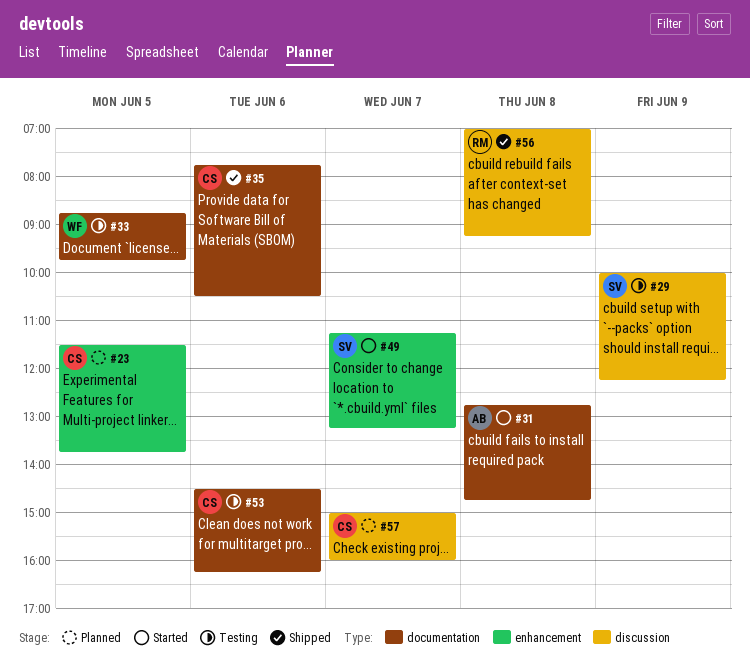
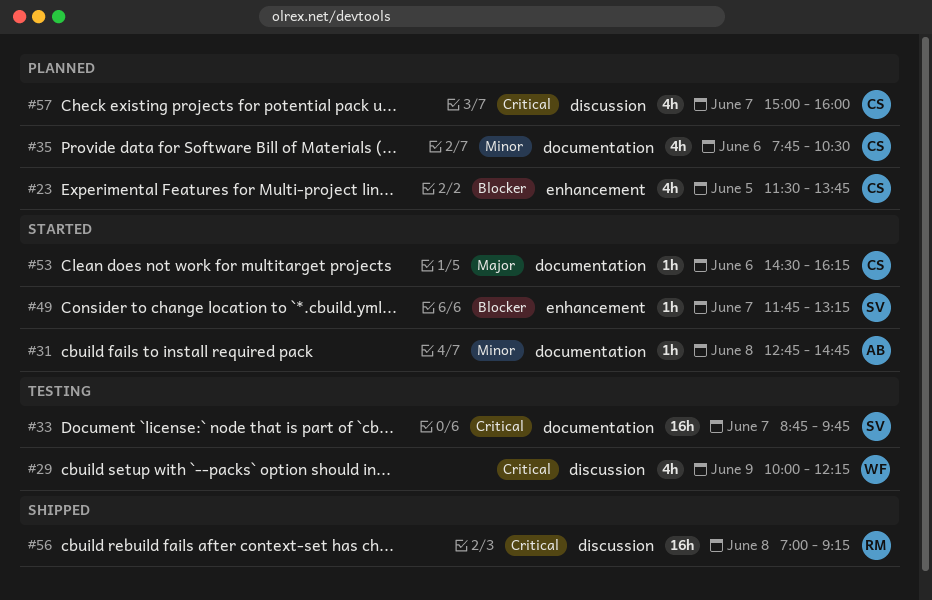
#29, owner: SV -> WF
#33, owner: WF -> SV
#33, day: Jun 5 -> Jun 7
#35, status: Shipped -> Planned
#49, begins: 11:15 -> 11:45
#53, status: Testing -> Started

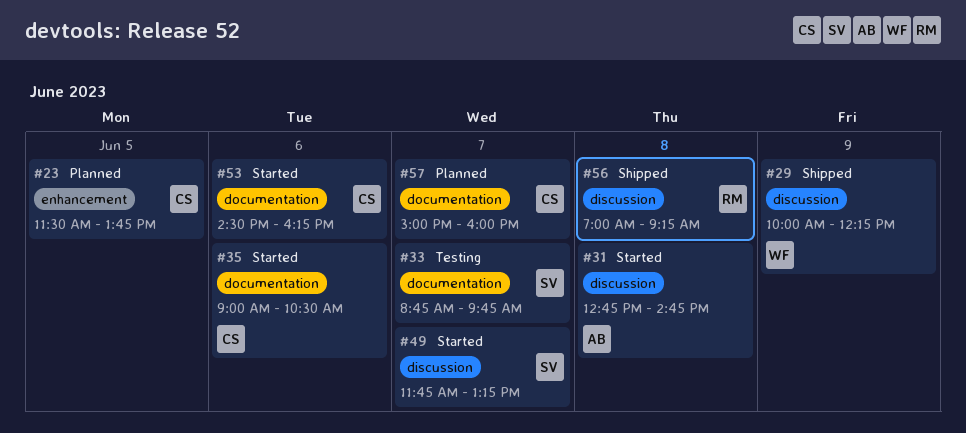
#29, status: Testing -> Shipped
#31, label: documentation -> discussion
#35, status: Planned -> Started
#35, begins: 07:45 -> 09:00
#49, label: enhancement -> discussion
#57, label: discussion -> documentation

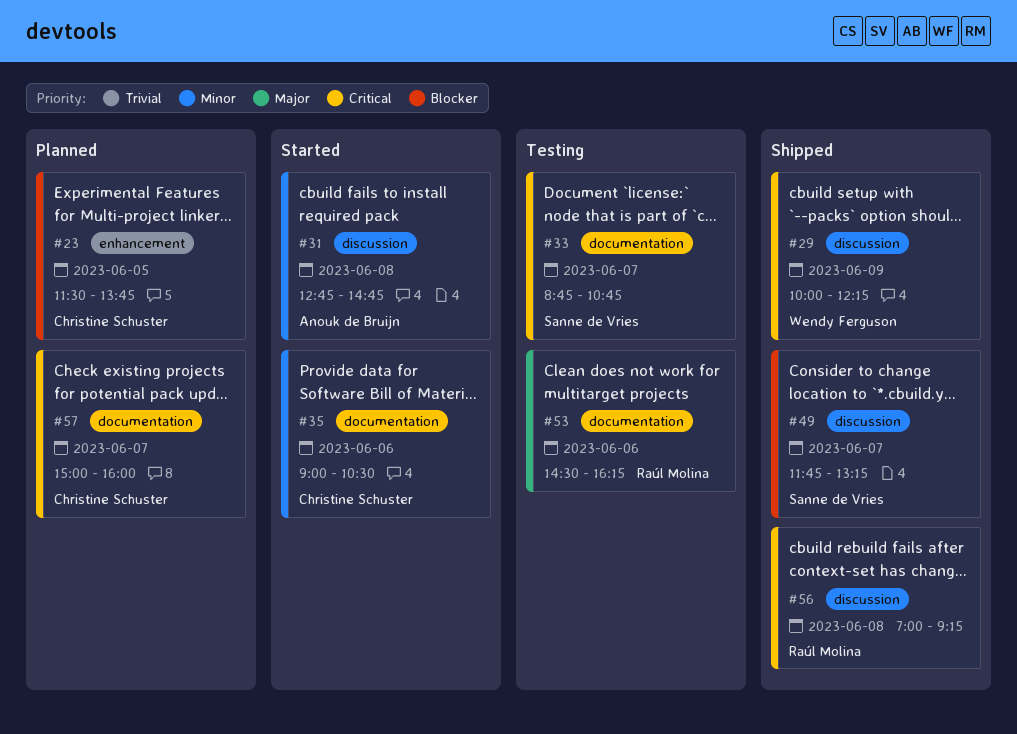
#33, ends: 09:45 -> 10:45
#49, status: Started -> Shipped
#53, status: Started -> Testing
#53, owner: Christine Schuster -> Raúl Molina

